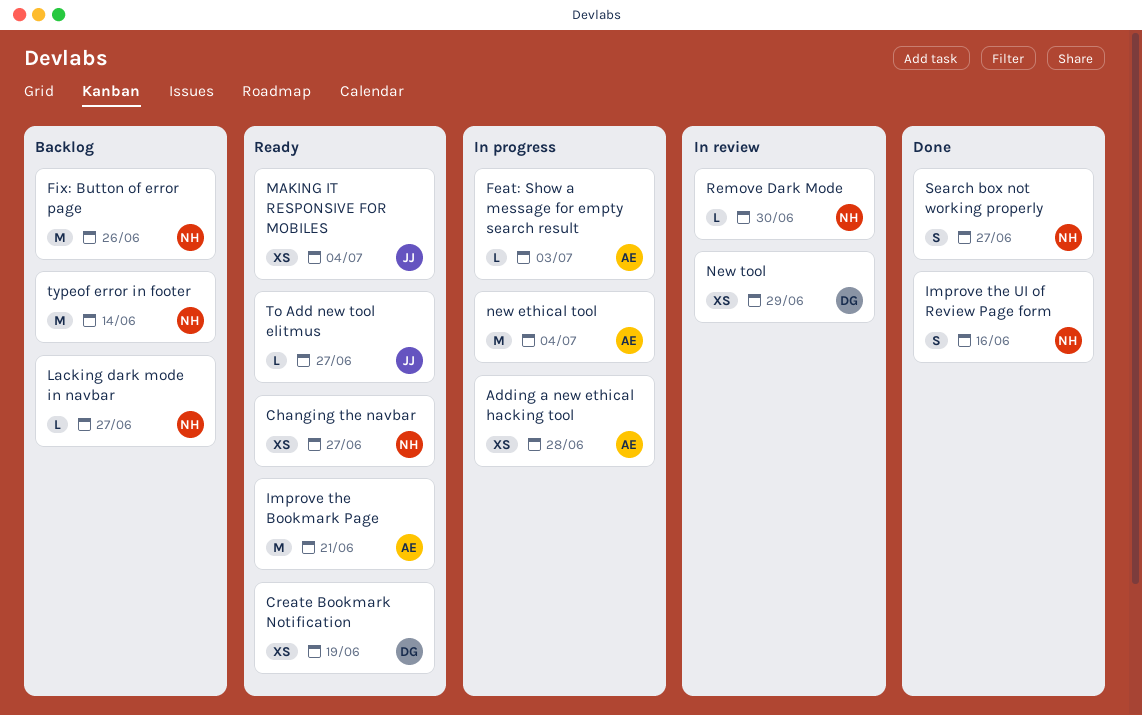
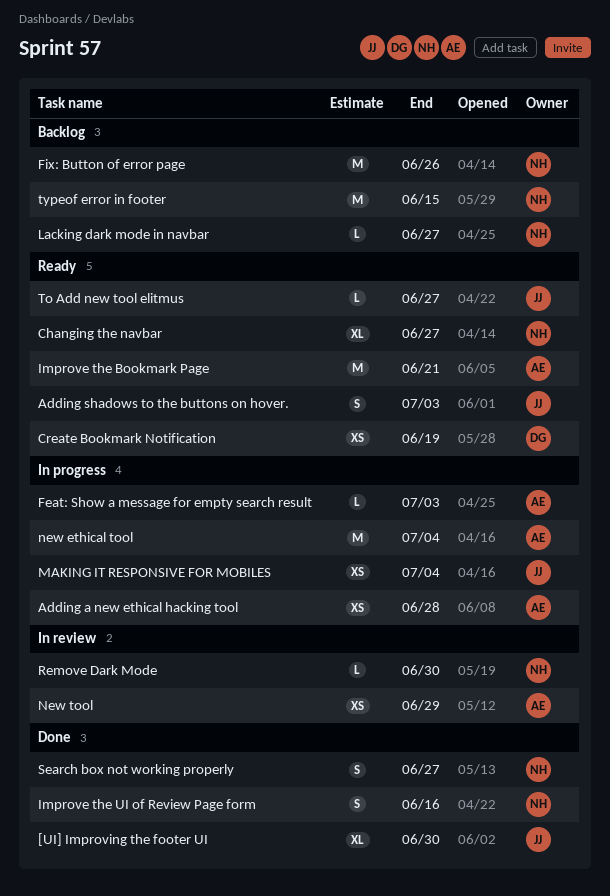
[UI] Improving the footer UI: none -> present
Adding shadows to the buttons on hover.: none -> present
Changing the navbar, estimate: XS -> XL
MAKING IT RESPONSIVE FOR MOBILES, status: Ready -> In progress
New tool, owner: DG -> AE
typeof error in footer, due: Jun 14 -> Jun 15

